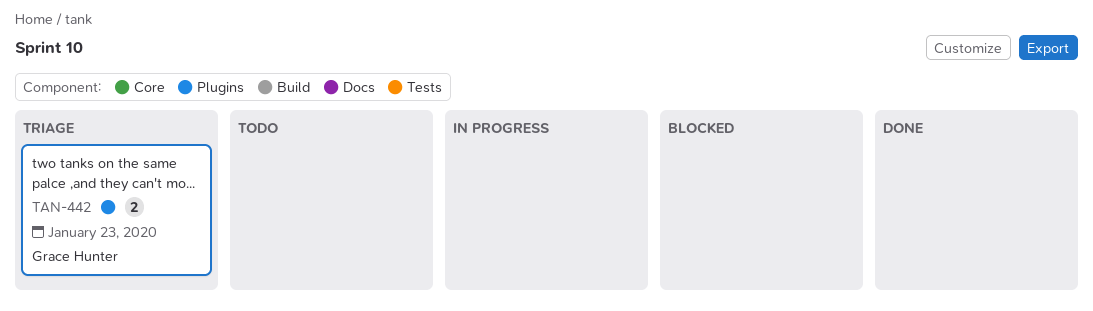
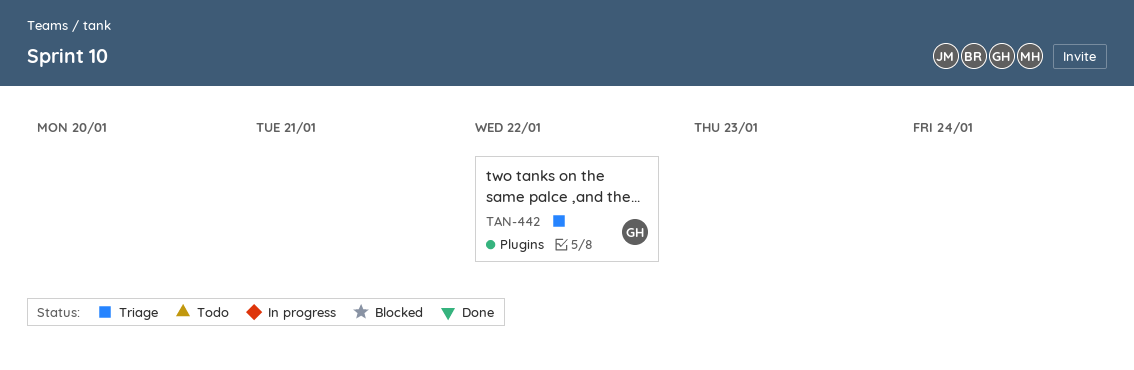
TAN-442, due: Jan 23 -> Jan 22

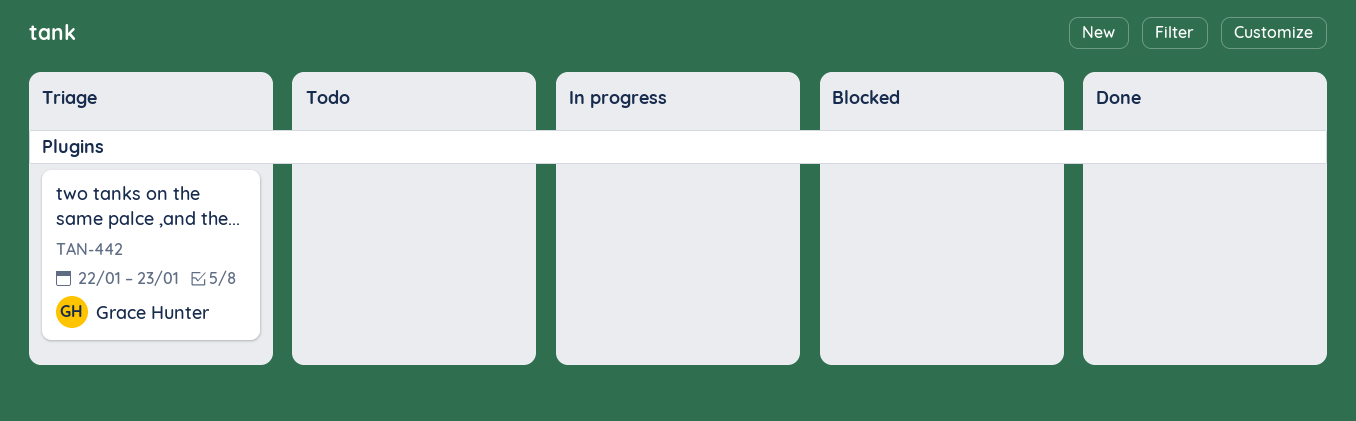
TAN-442, due: Jan 22 -> Jan 23

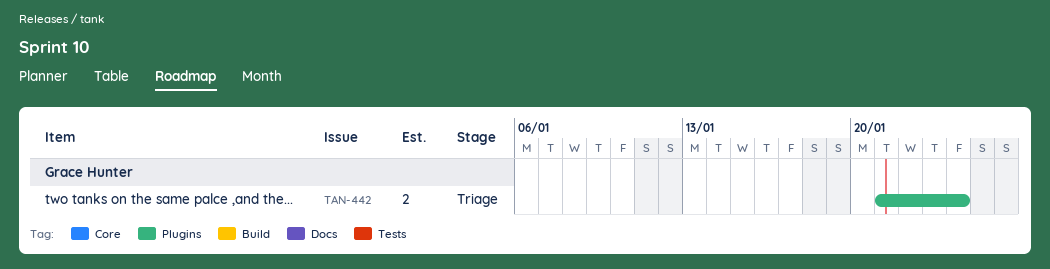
TAN-442, start: Jan 22 -> Jan 21
TAN-442, due: Jan 23 -> Jan 24

